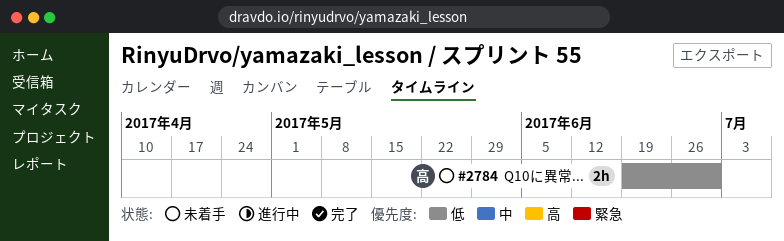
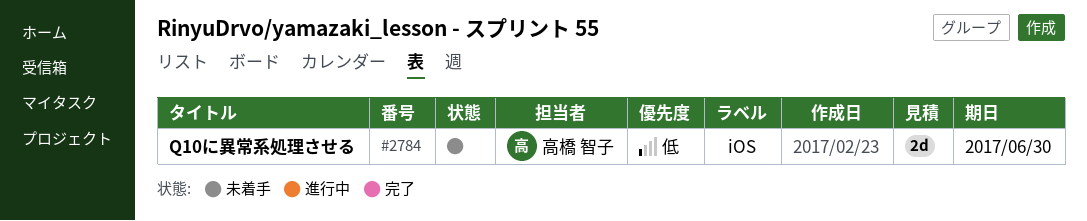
#2784, estimate: 2h -> 2d

